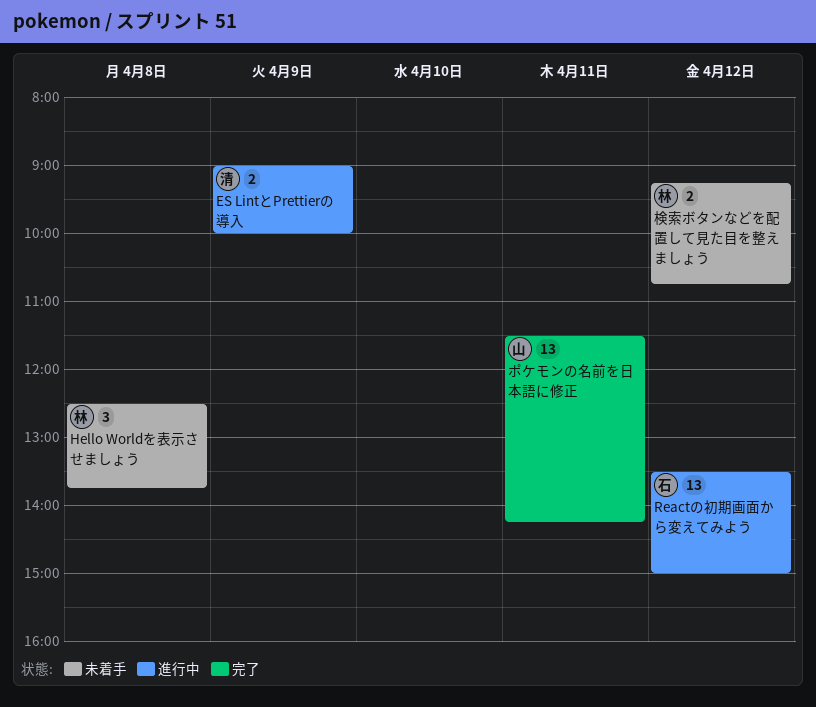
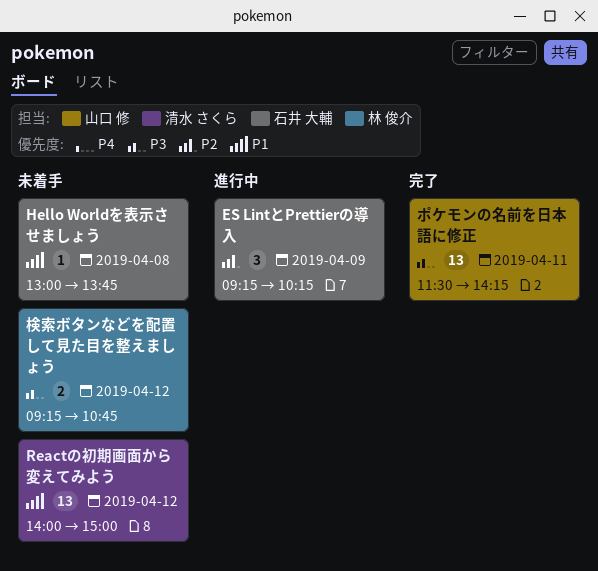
ES LintとPrettierの導入, owner: 清水 さくら -> 石井 大輔
ES LintとPrettierの導入, estimate: 2 -> 3
ES LintとPrettierの導入, begins: 09:00 -> 09:15
ES LintとPrettierの導入, ends: 10:00 -> 10:15
Hello Worldを表示させましょう, owner: 林 俊介 -> 石井 大輔
Hello Worldを表示させましょう, estimate: 3 -> 1
Hello Worldを表示させましょう, begins: 12:30 -> 13:00
Reactの初期画面から変えてみよう, status: 進行中 -> 未着手
Reactの初期画面から変えてみよう, owner: 石井 大輔 -> 清水 さくら
Reactの初期画面から変えてみよう, begins: 13:30 -> 14:00

